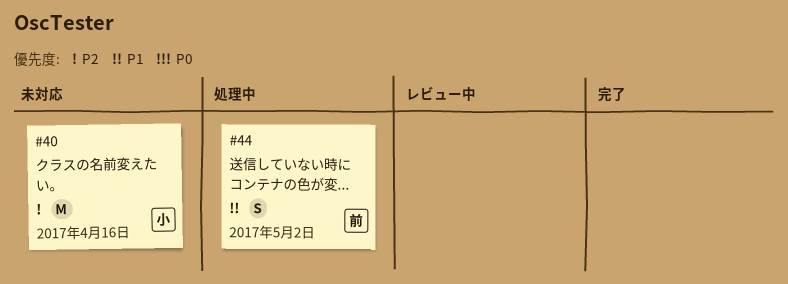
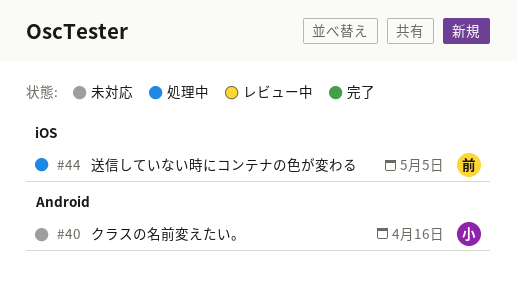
#44, due: May 2 -> May 5

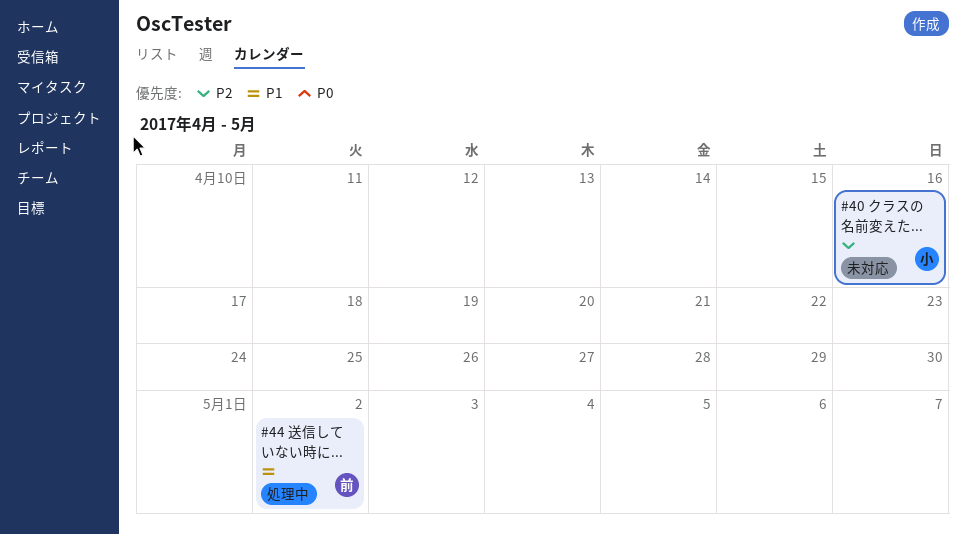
#44, due: May 5 -> May 2

